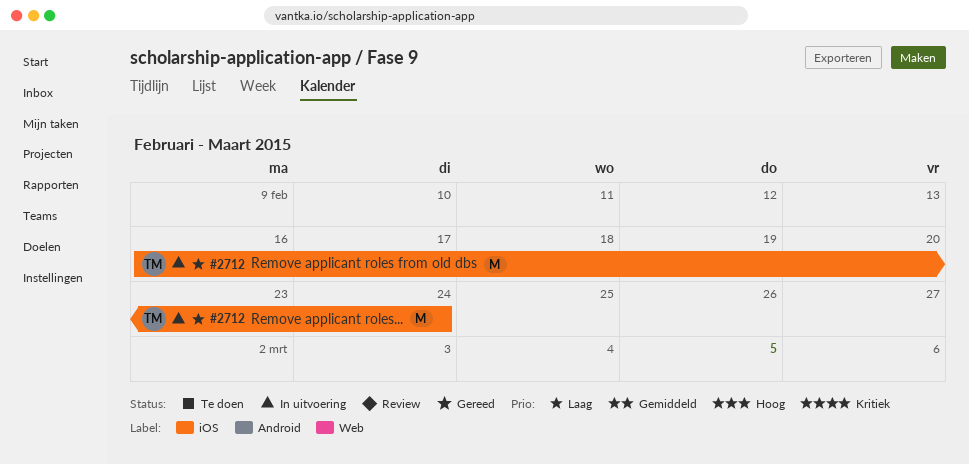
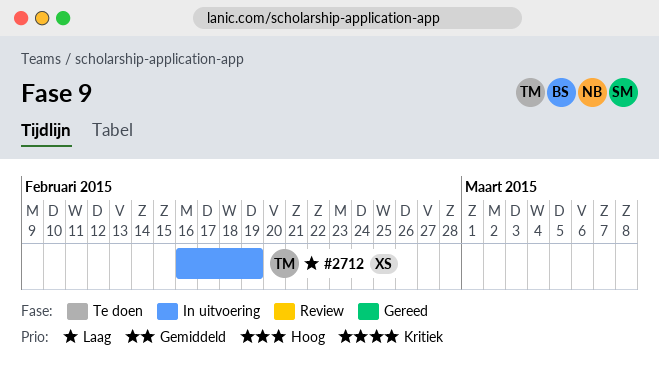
#2712, estimate: M -> XS
#2712, due: Feb 24 -> Feb 19

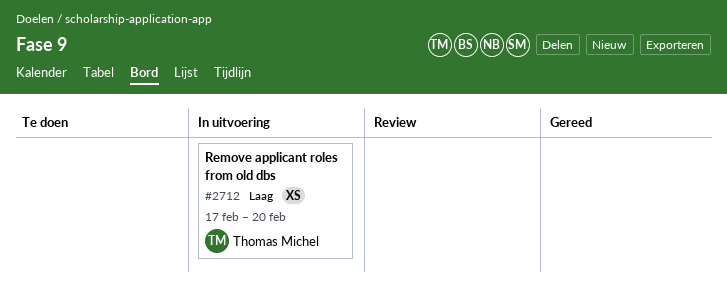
#2712, start: Feb 16 -> Feb 17
#2712, due: Feb 19 -> Feb 20

